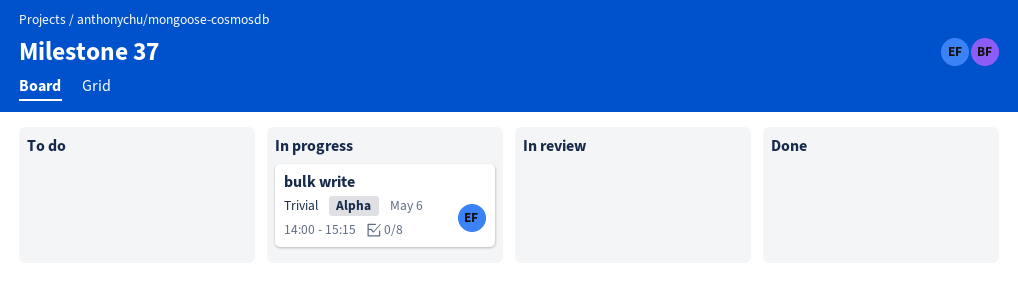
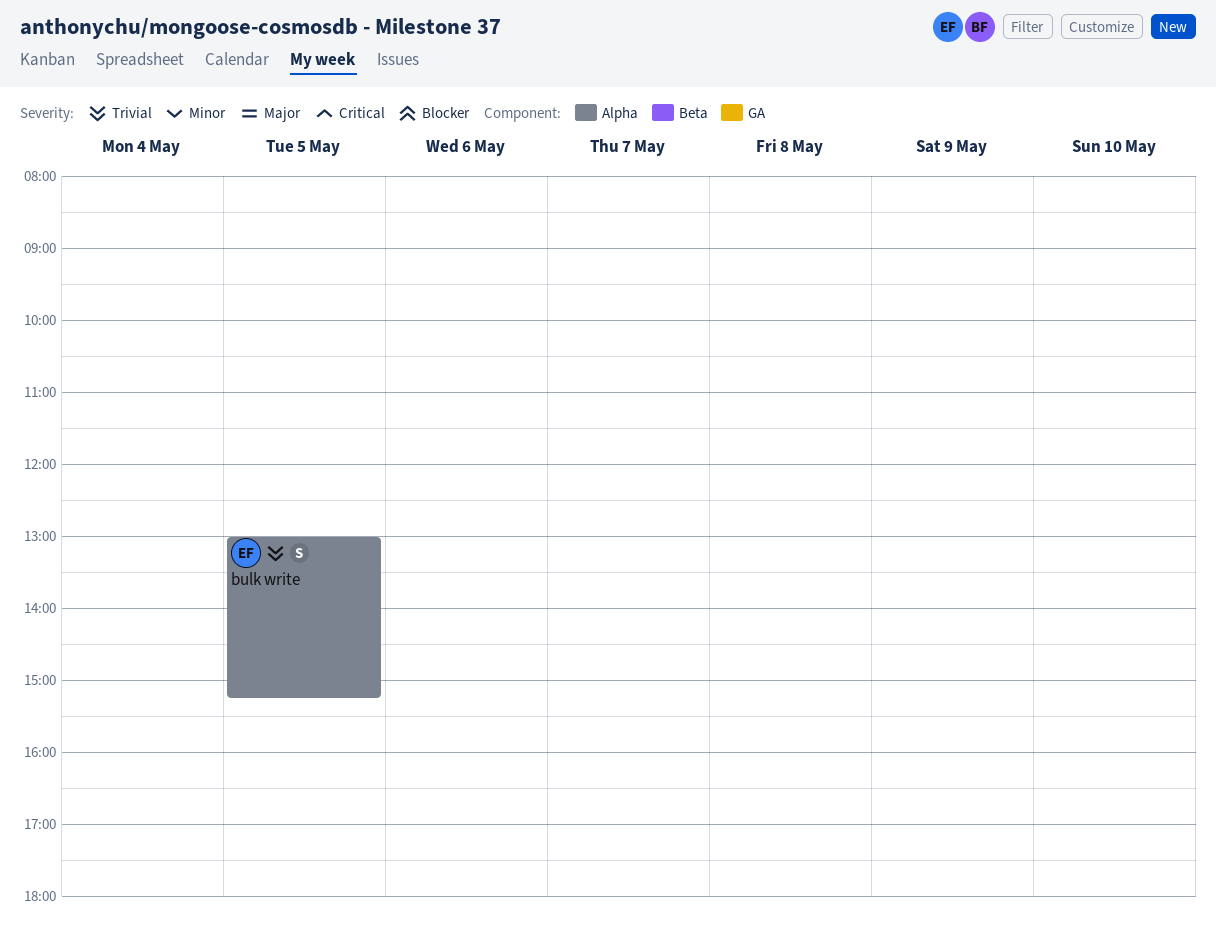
bulk write, day: May 6 -> May 5
bulk write, begins: 14:00 -> 13:00

